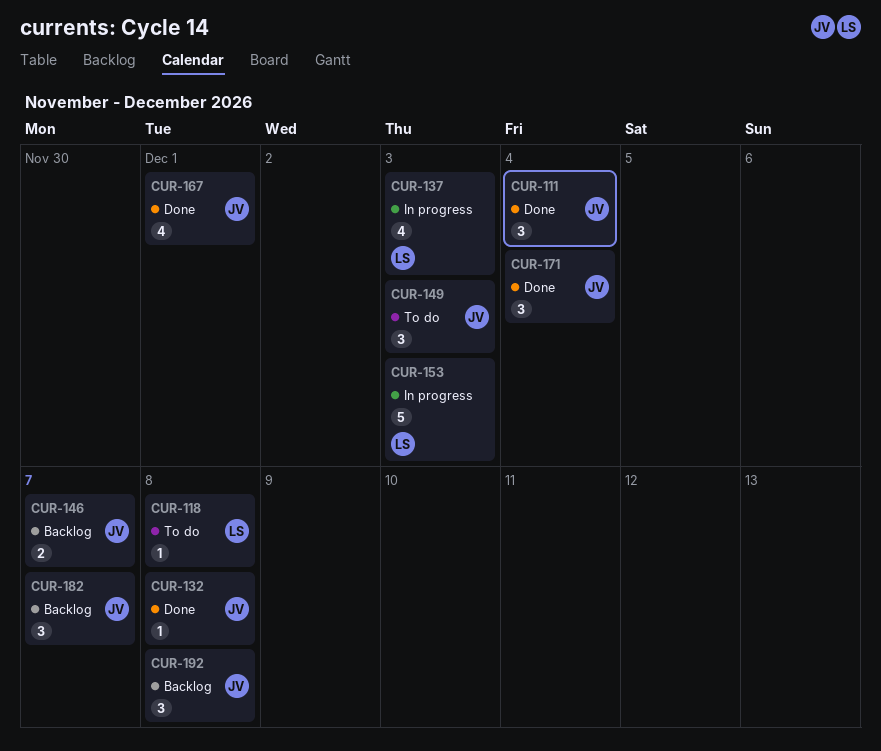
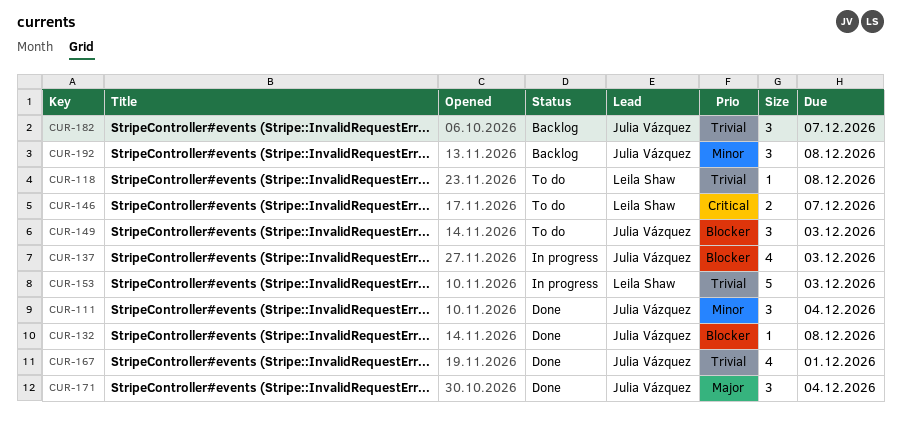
CUR-137, owner: Leila Shaw -> Julia Vázquez
CUR-146, status: Backlog -> To do
CUR-146, owner: Julia Vázquez -> Leila Shaw

